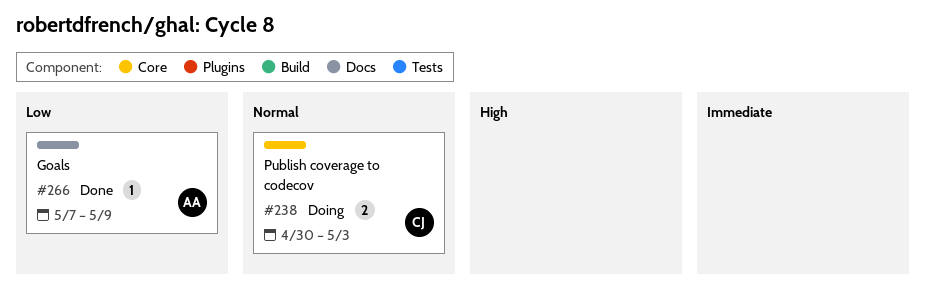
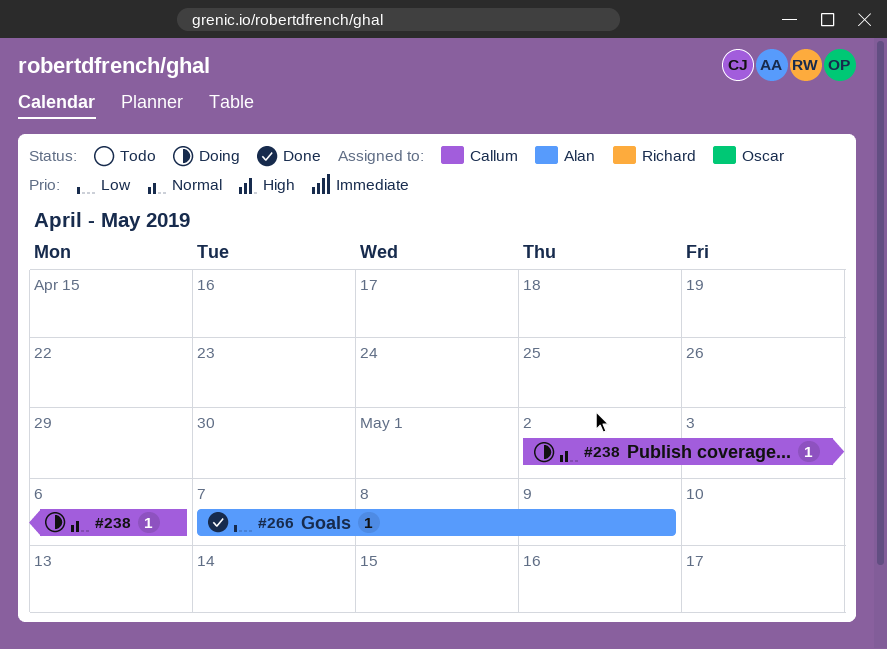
#238, estimate: 2 -> 1
#238, start: Apr 30 -> May 2
#238, due: May 3 -> May 6

